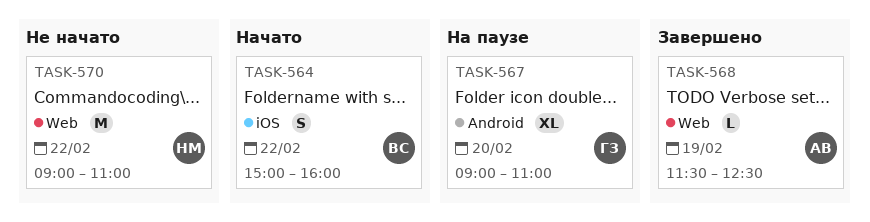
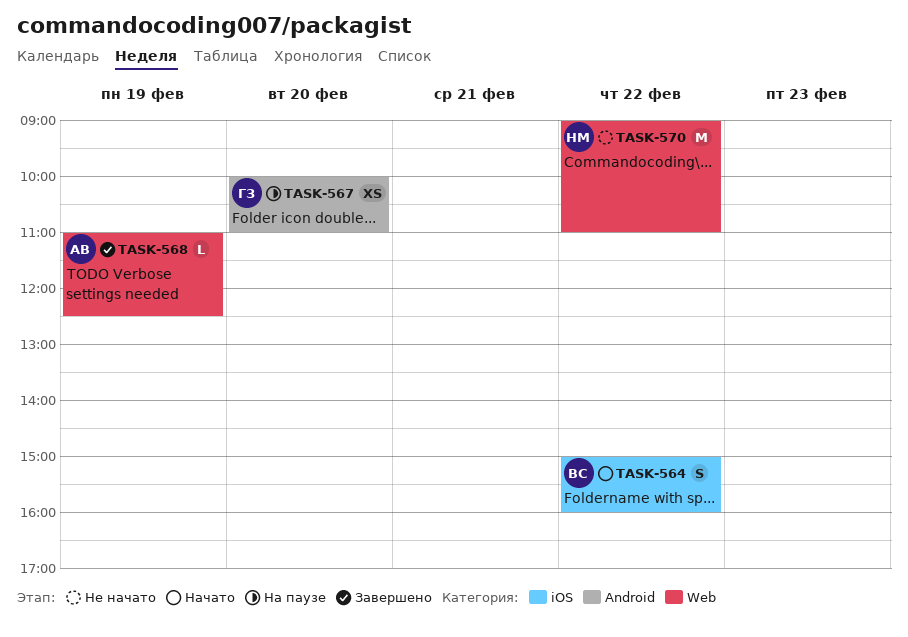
TASK-567, estimate: XL -> XS
TASK-567, begins: 09:00 -> 10:00
TASK-568, begins: 11:30 -> 11:00

